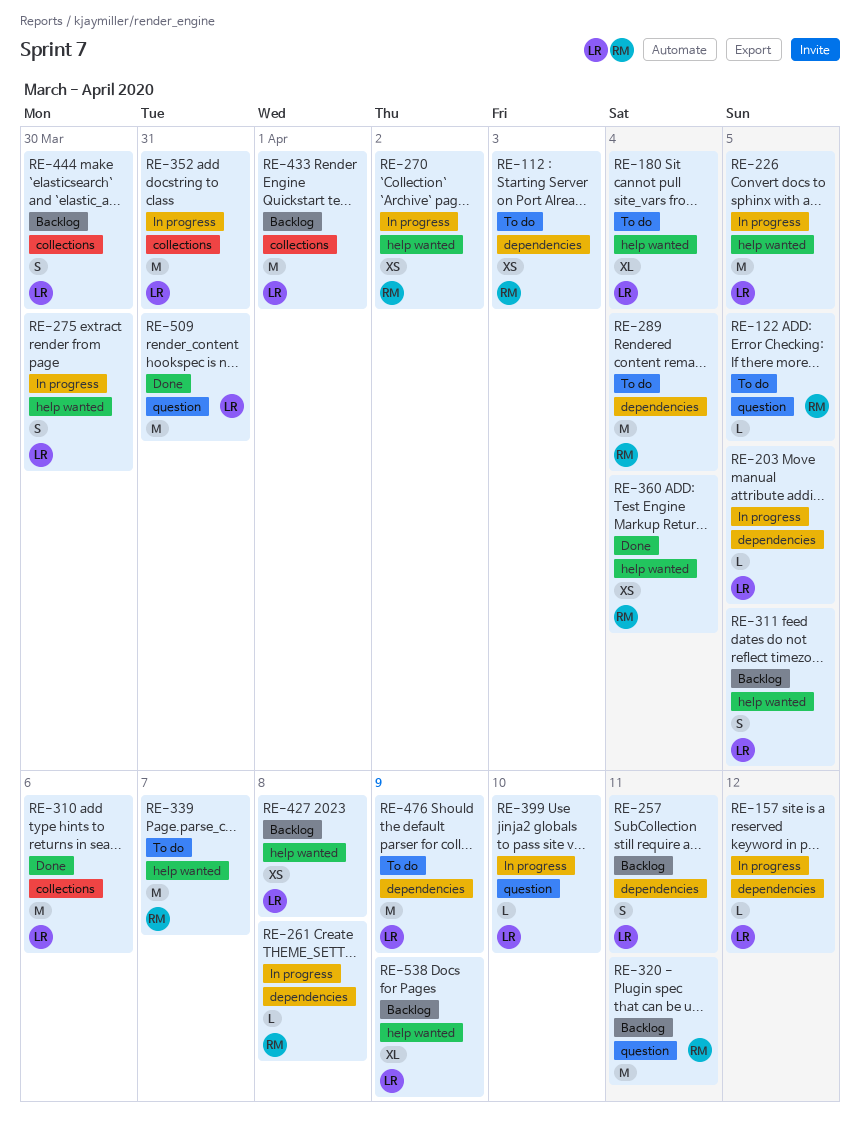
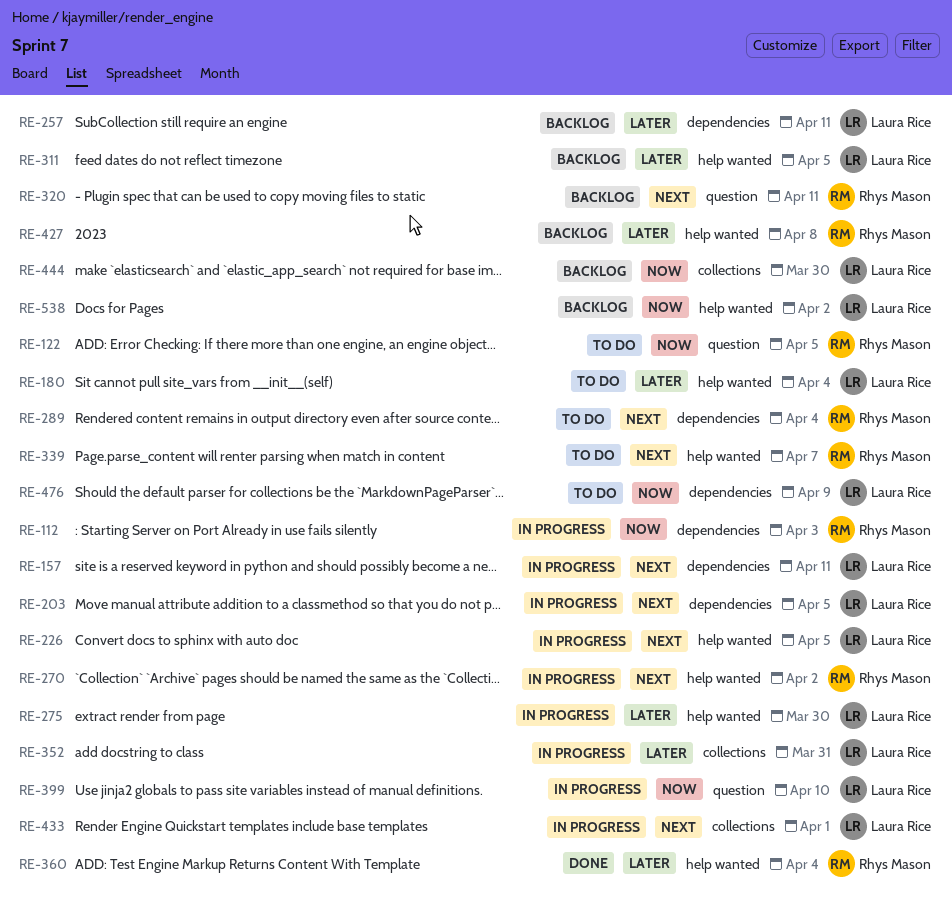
RE-112, status: To do -> In progress
RE-157, due: Apr 12 -> Apr 11
RE-261: present -> none
RE-310: present -> none
RE-427, owner: Laura Rice -> Rhys Mason
RE-433, status: Backlog -> In progress
RE-509: present -> none
RE-538, due: Apr 9 -> Apr 2

